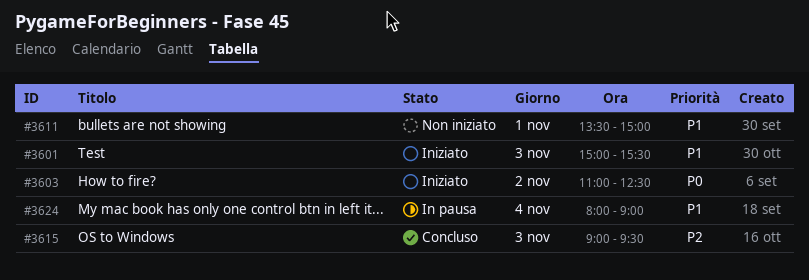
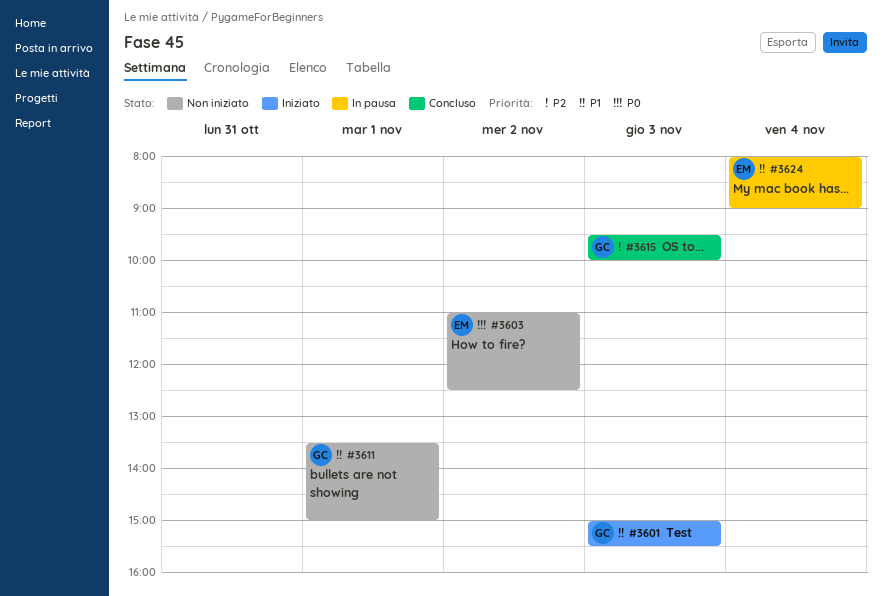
#3603, status: Iniziato -> Non iniziato
#3615, begins: 09:00 -> 09:30
#3615, ends: 09:30 -> 10:00

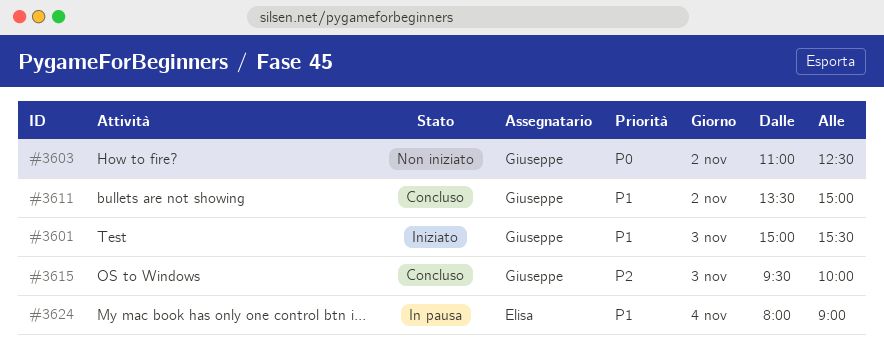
#3603, owner: Elisa -> Giuseppe
#3611, status: Non iniziato -> Concluso
#3611, day: Nov 1 -> Nov 2

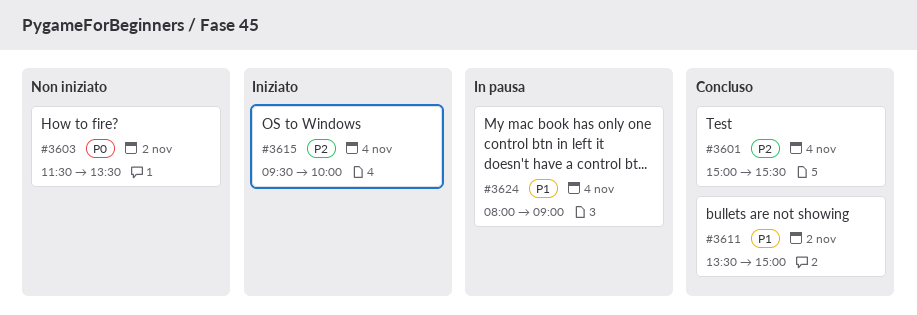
#3601, status: Iniziato -> Concluso
#3601, priority: P1 -> P2
#3601, day: Nov 3 -> Nov 4
#3603, begins: 11:00 -> 11:30
#3603, ends: 12:30 -> 13:30
#3615, status: Concluso -> Iniziato
#3615, day: Nov 3 -> Nov 4

